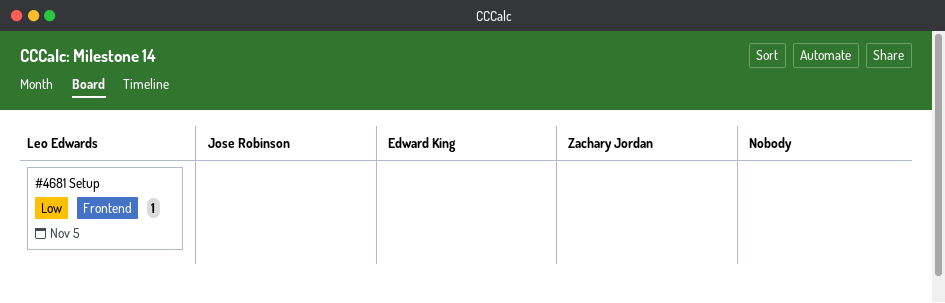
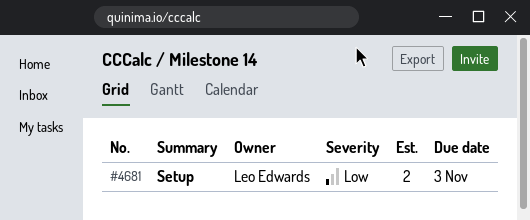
#4681, estimate: 1 -> 2
#4681, due: Nov 5 -> Nov 3

